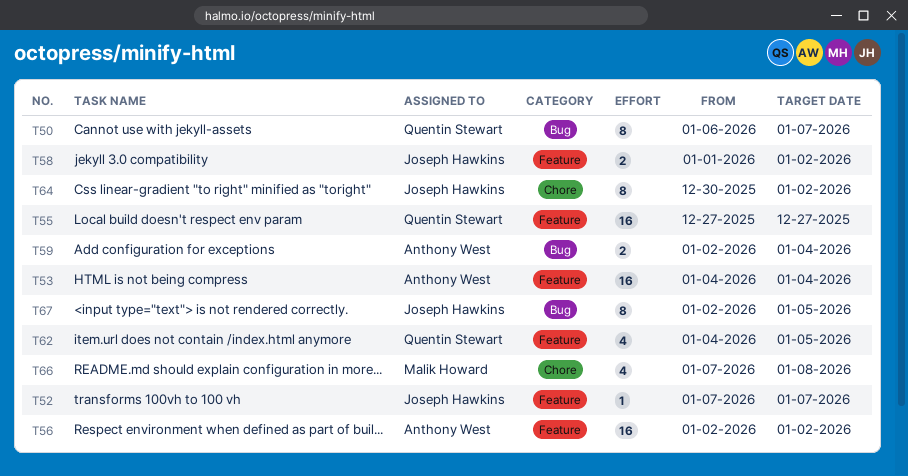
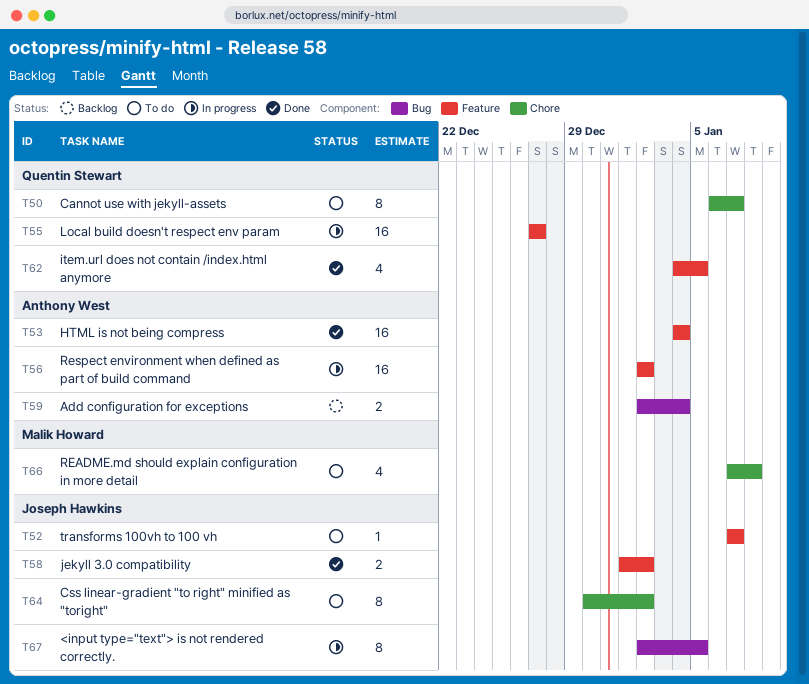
T50, label: Bug -> Chore

